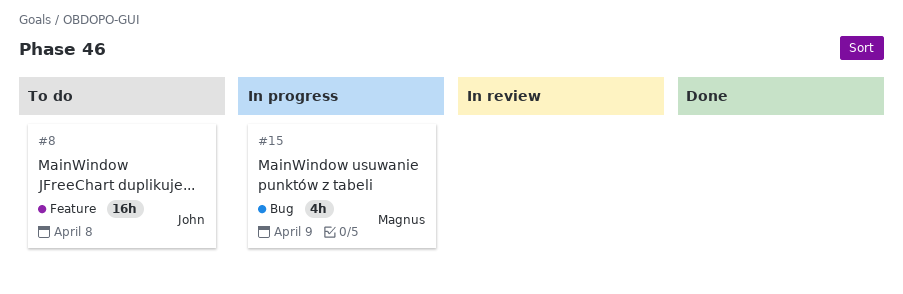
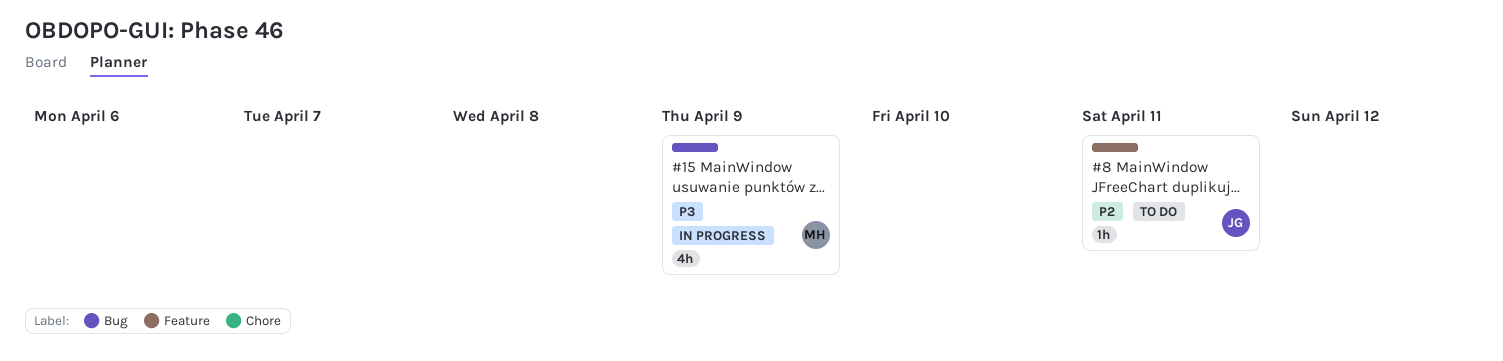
#8, estimate: 16h -> 1h
#8, due: Apr 8 -> Apr 11

